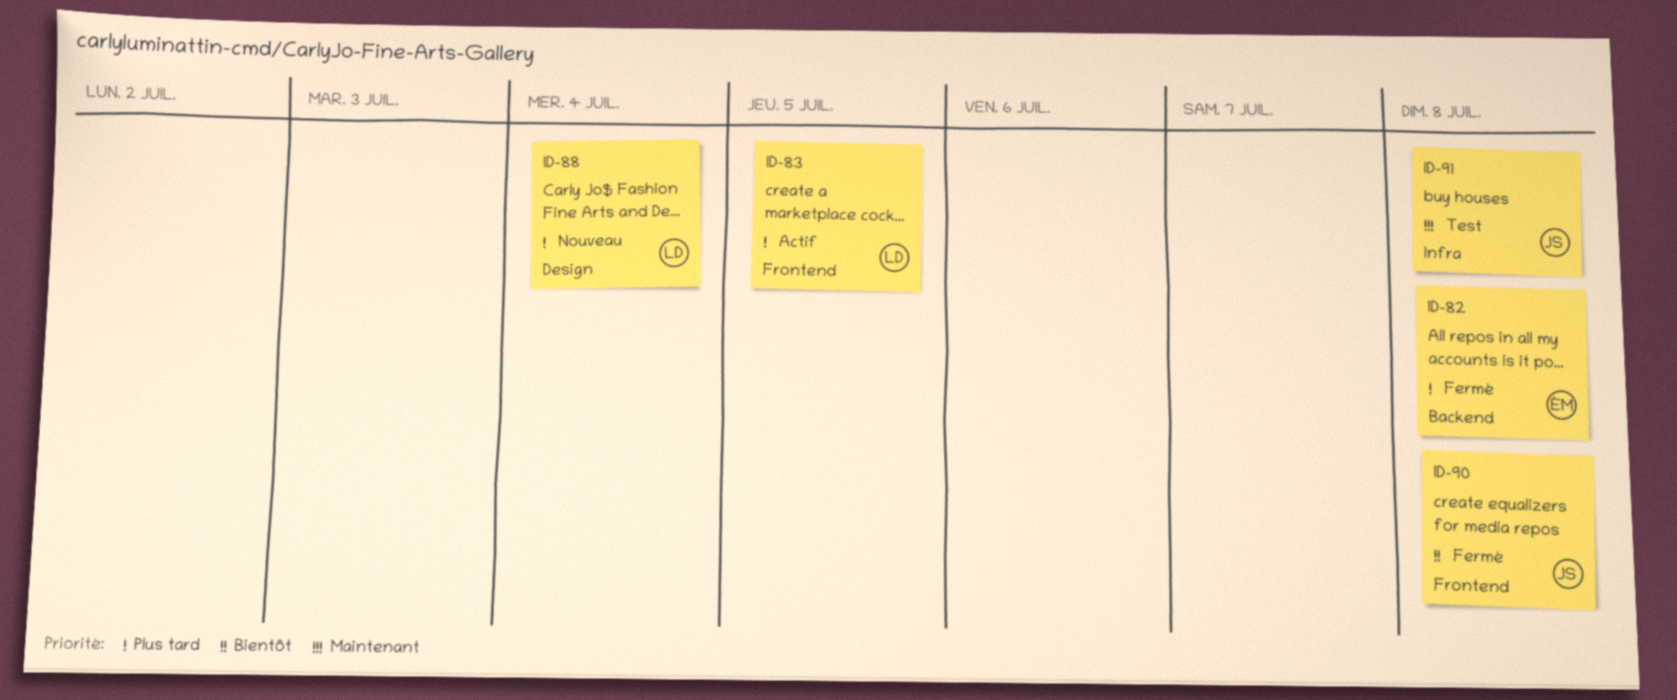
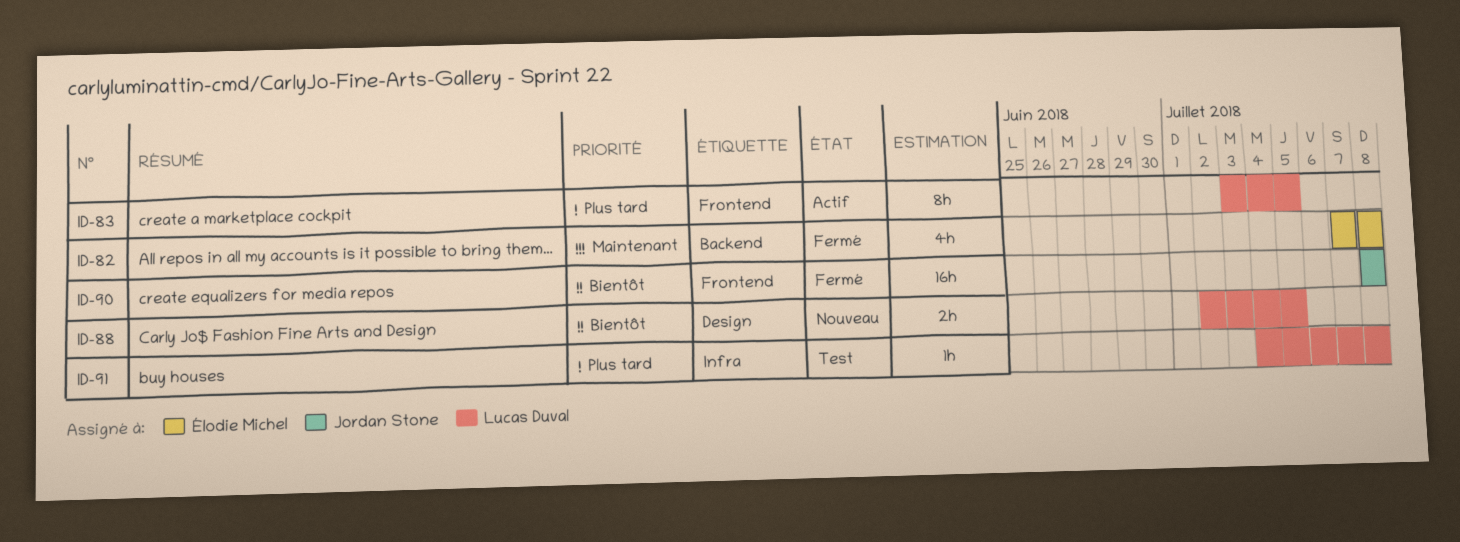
ID-82, priority: Plus tard -> Maintenant
ID-88, priority: Plus tard -> Bientôt
ID-88, due: Jul 4 -> Jul 5
ID-91, owner: Jordan Stone -> Lucas Duval
ID-91, priority: Maintenant -> Plus tard

